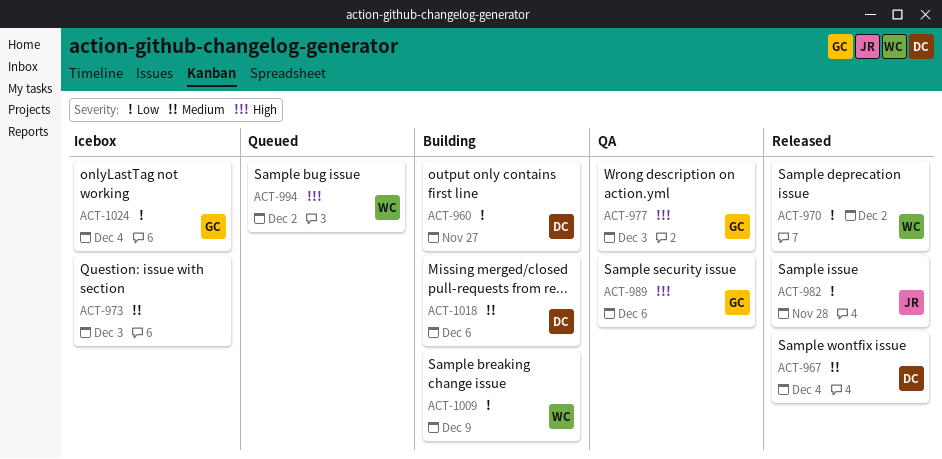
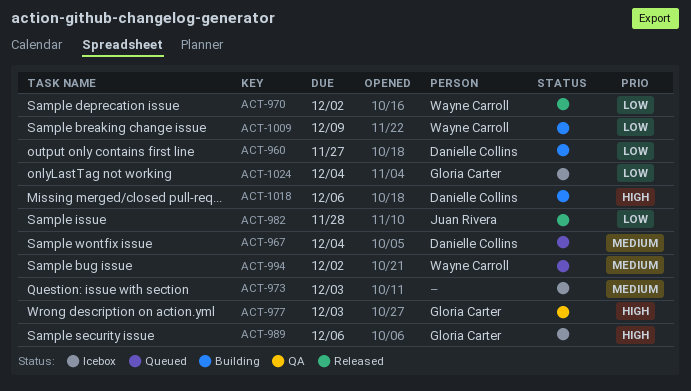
ACT-967, status: Released -> Queued
ACT-989, status: QA -> Icebox
ACT-994, priority: High -> Medium
ACT-1018, priority: Medium -> High

